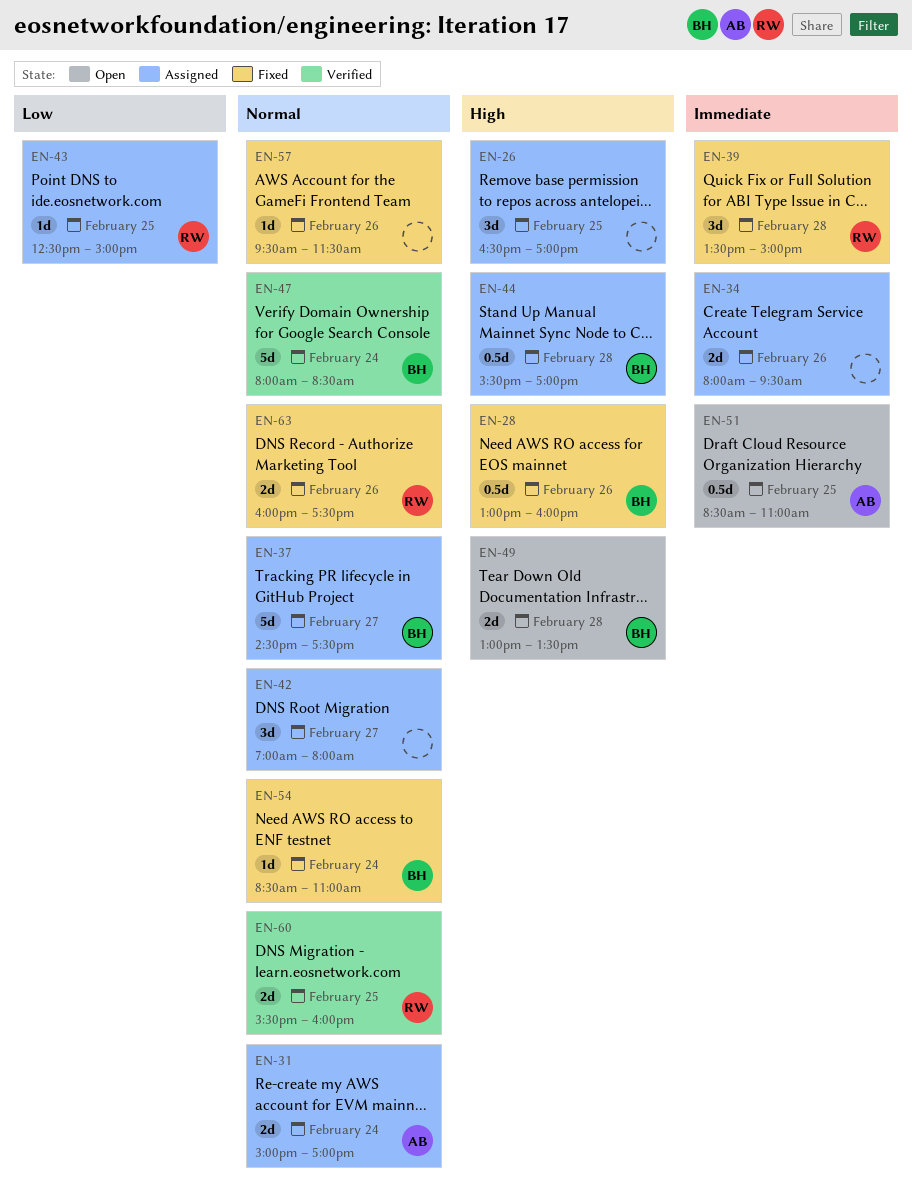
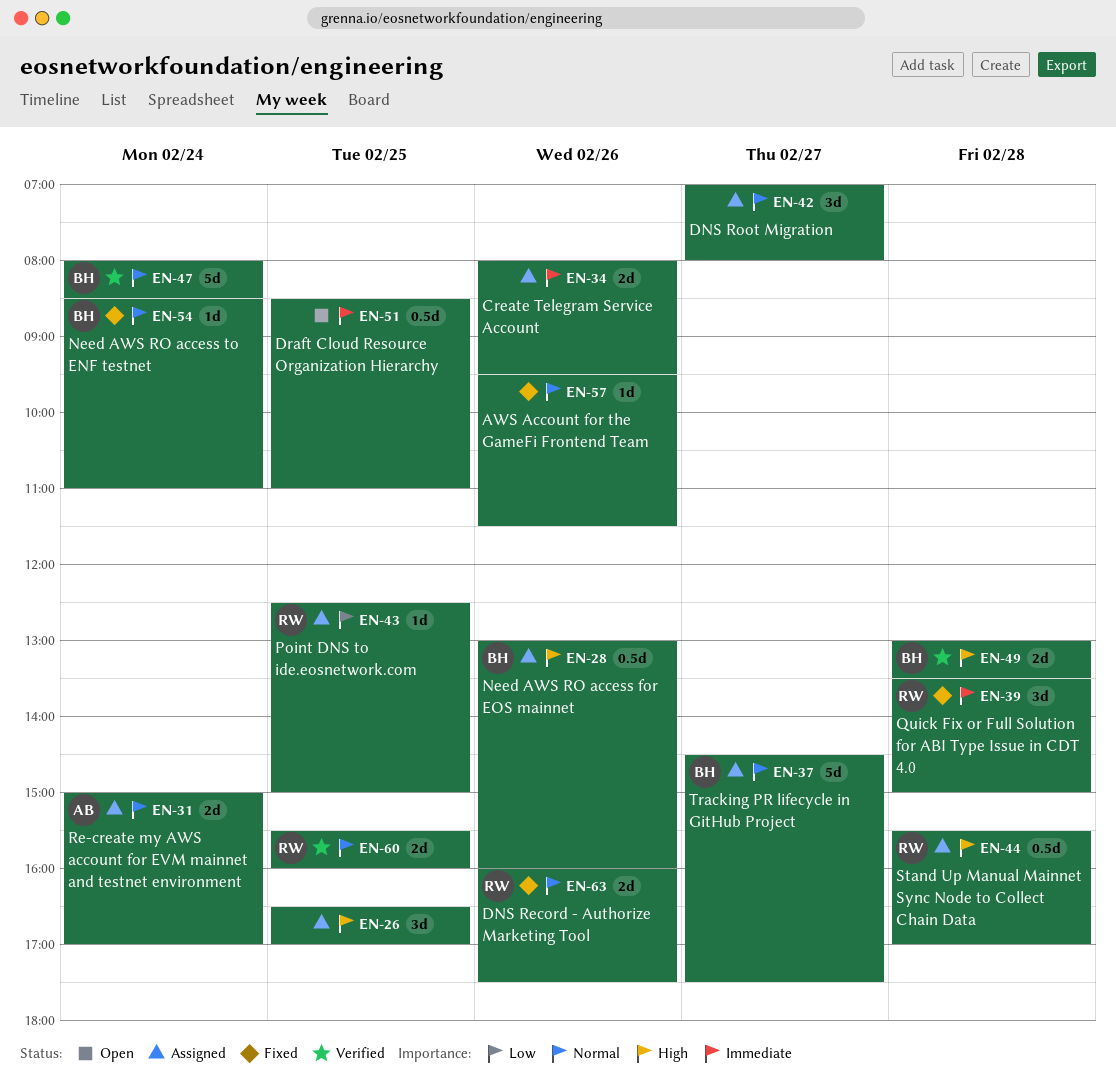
EN-28, status: Fixed -> Assigned
EN-44, owner: BH -> RW
EN-49, status: Open -> Verified
EN-51, owner: AB -> none

